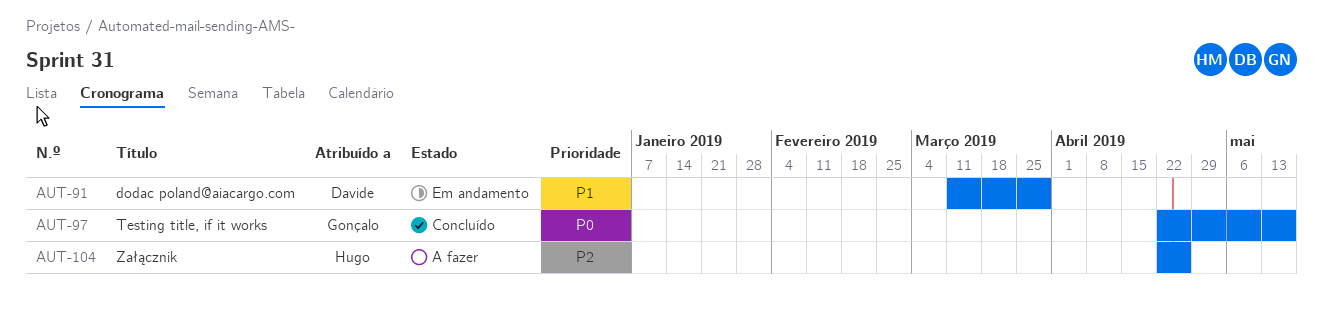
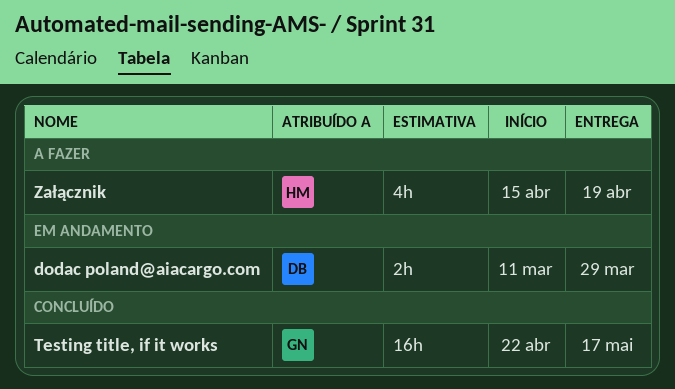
Załącznik, start: Apr 22 -> Apr 15
Załącznik, due: Apr 26 -> Apr 19

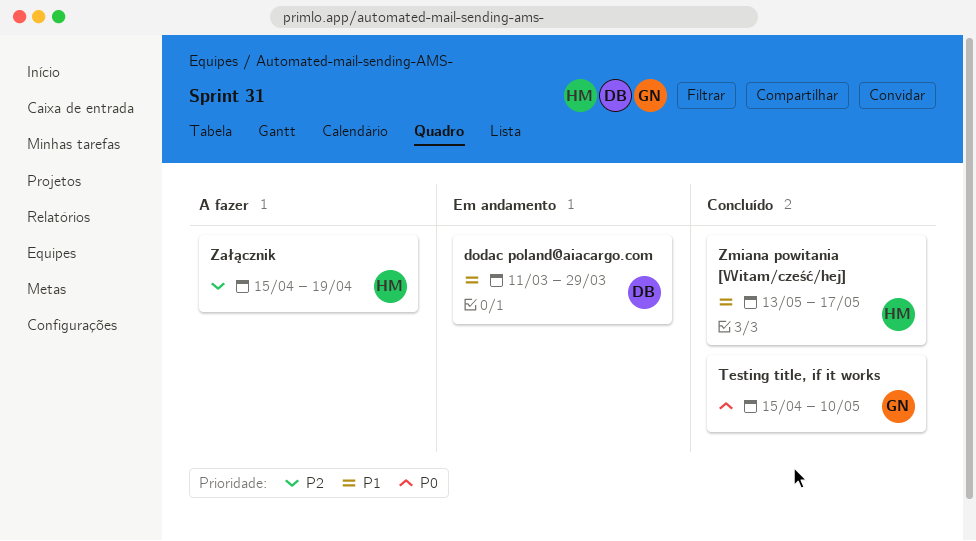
Testing title, if it works, start: Apr 22 -> Apr 15
Testing title, if it works, due: May 17 -> May 10
Zmiana powitania [Witam/cześć/hej]: none -> present

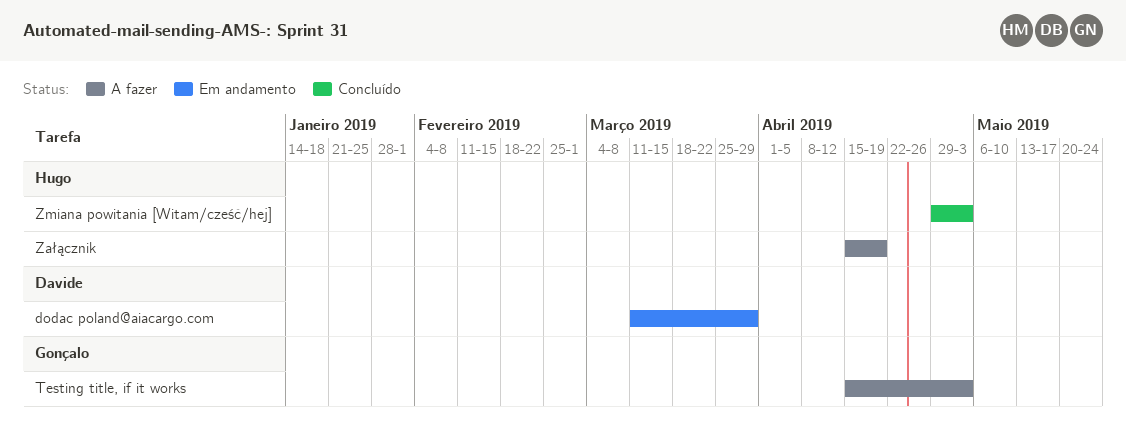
Testing title, if it works, status: Concluído -> A fazer
Testing title, if it works, due: May 10 -> May 3
Zmiana powitania [Witam/cześć/hej], start: May 13 -> Apr 29
Zmiana powitania [Witam/cześć/hej], due: May 17 -> May 3

